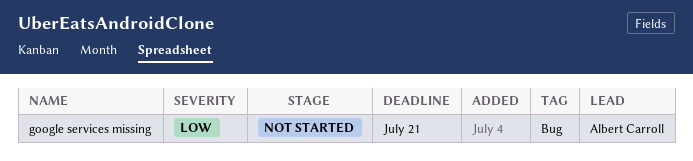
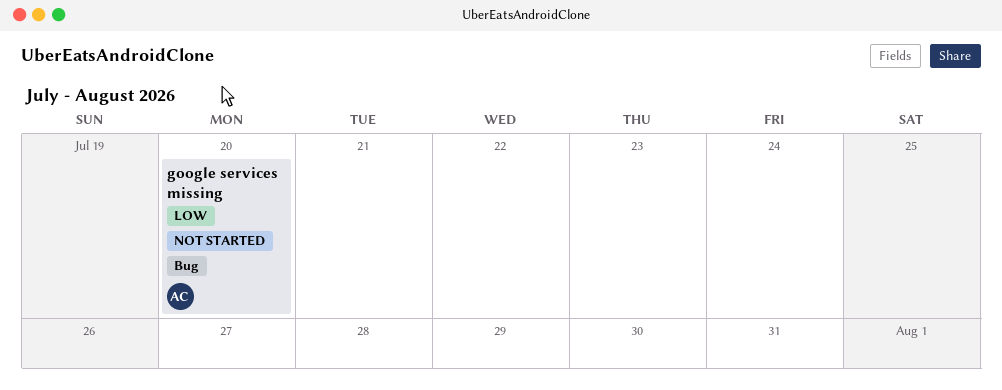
google services missing, due: Jul 21 -> Jul 20

